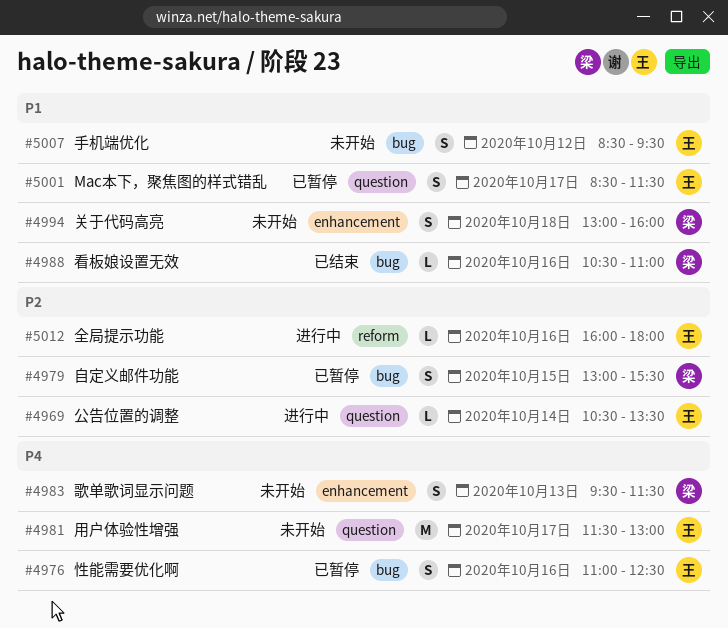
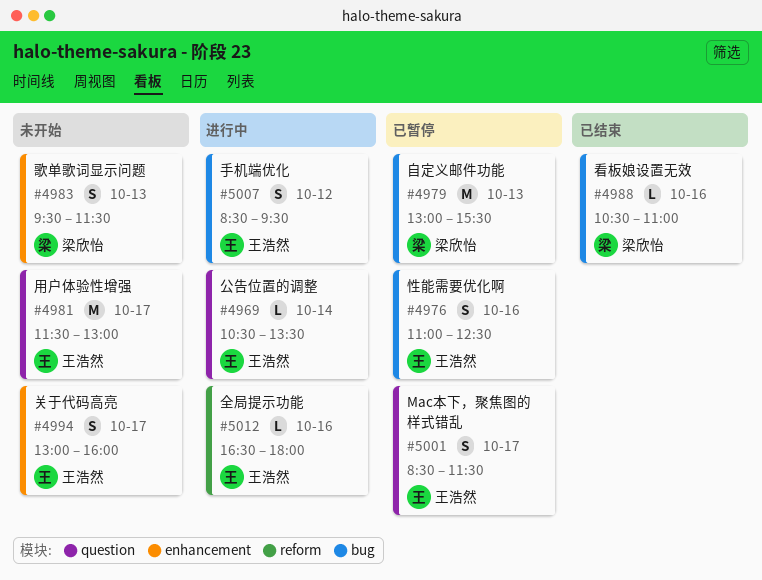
#4979, estimate: S -> M
#4979, day: Oct 15 -> Oct 13
#4994, owner: 梁欣怡 -> 王浩然
#4994, day: Oct 18 -> Oct 17
#5007, status: 未开始 -> 进行中
#5012, begins: 16:00 -> 16:30

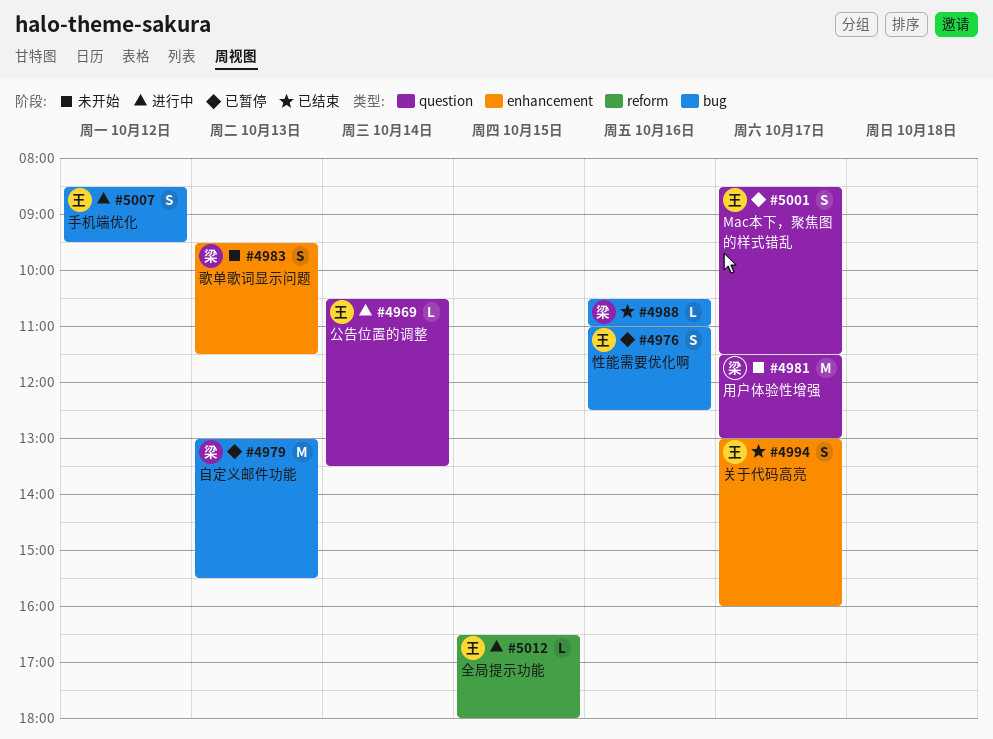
#4981, owner: 王浩然 -> 梁欣怡
#4994, status: 未开始 -> 已结束
#5012, day: Oct 16 -> Oct 15

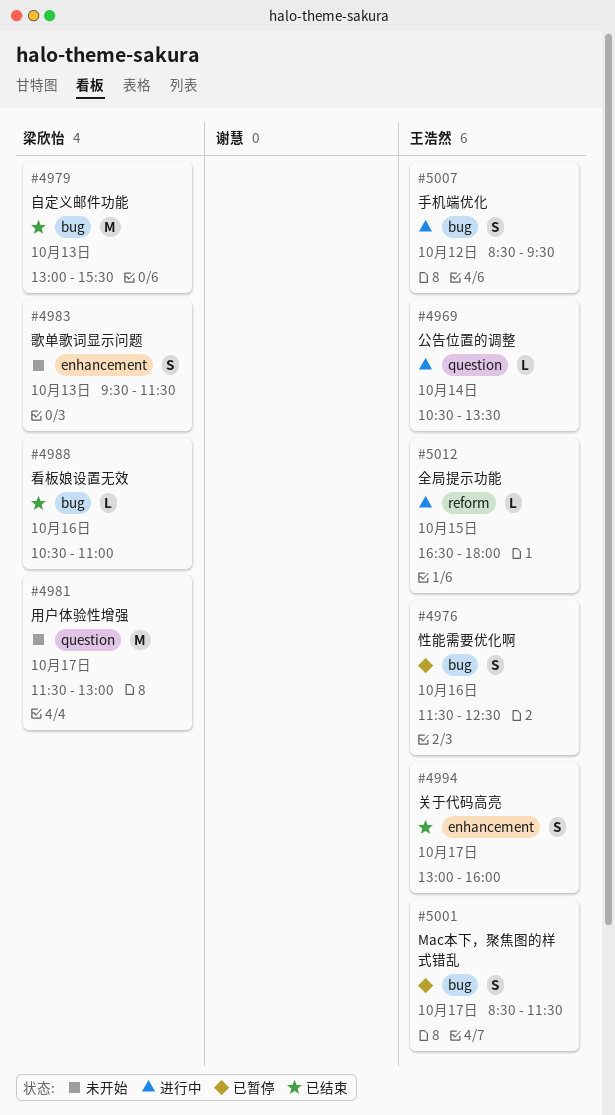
#4976, begins: 11:00 -> 11:30
#4979, status: 已暂停 -> 已结束
#5001, label: question -> bug

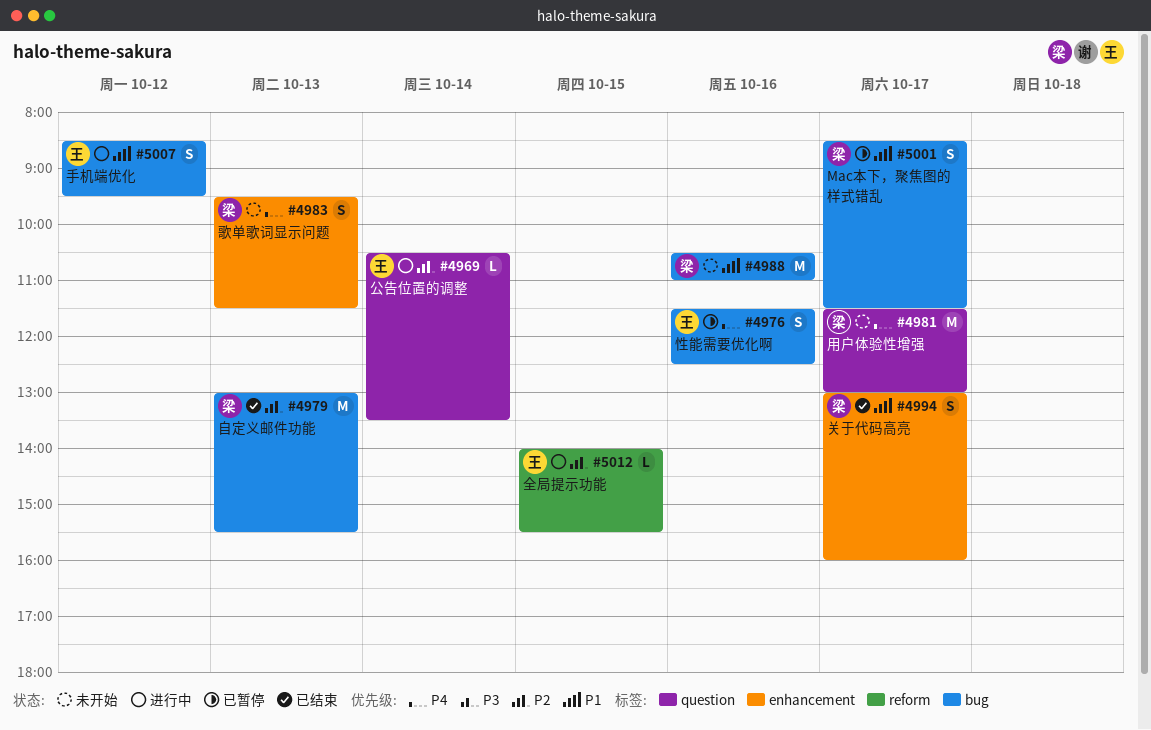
#4988, status: 已结束 -> 未开始
#4988, estimate: L -> M
#4994, owner: 王浩然 -> 梁欣怡
#5001, owner: 王浩然 -> 梁欣怡
#5012, begins: 16:30 -> 14:00
#5012, ends: 18:00 -> 15:30

